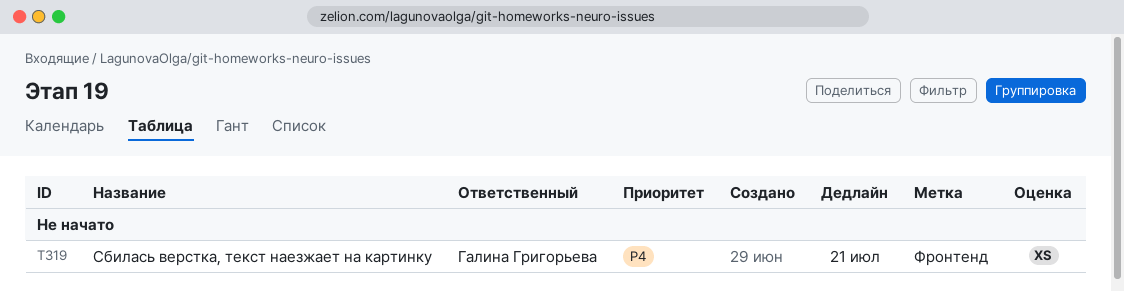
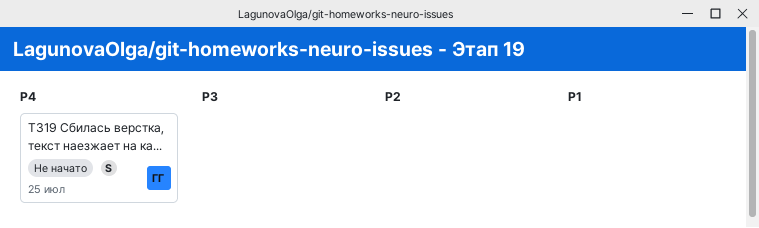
T319, estimate: XS -> S
T319, due: Jul 21 -> Jul 25

